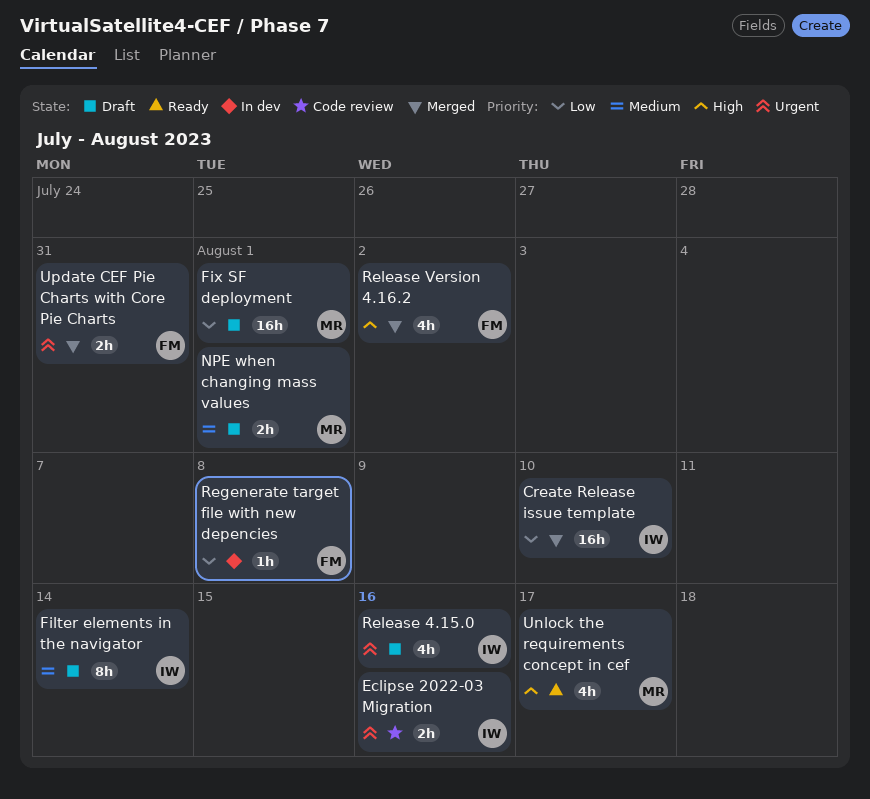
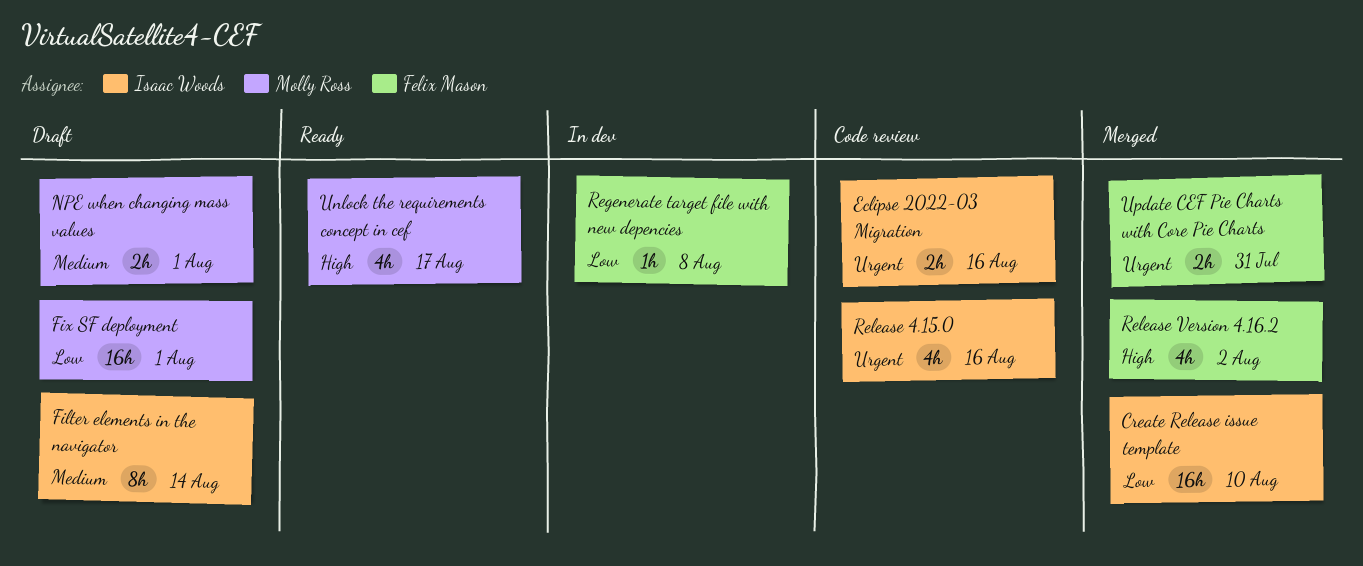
Release 4.15.0, status: Draft -> Code review

